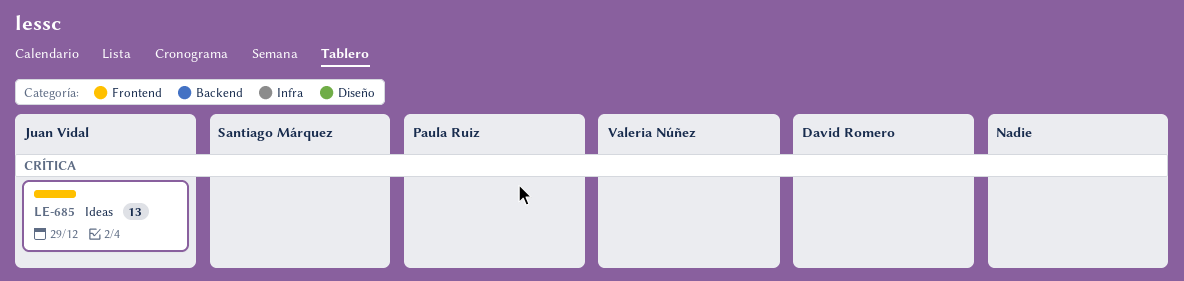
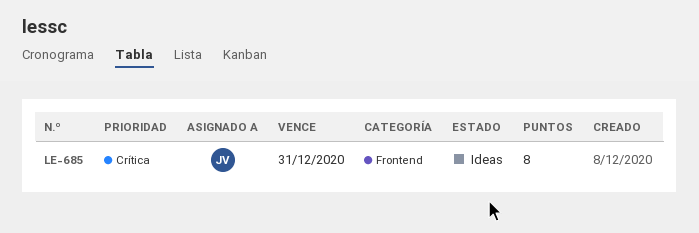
LE-685, estimate: 13 -> 8
LE-685, due: Dec 29 -> Dec 31

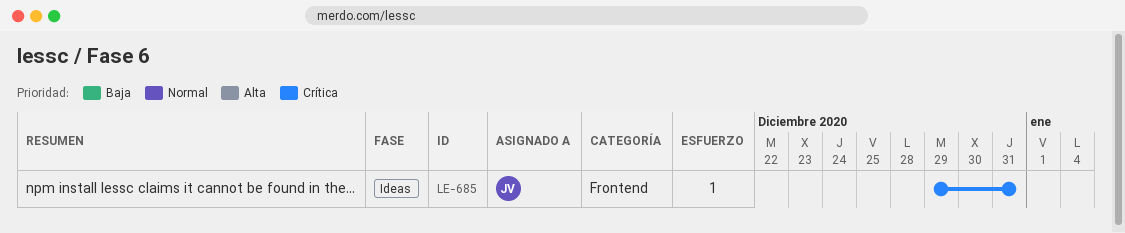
LE-685, estimate: 8 -> 1

